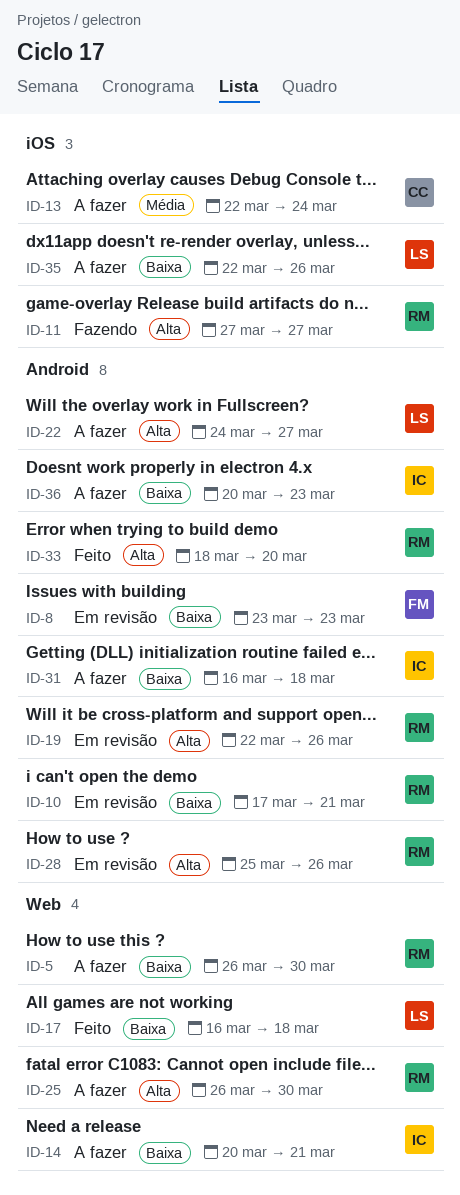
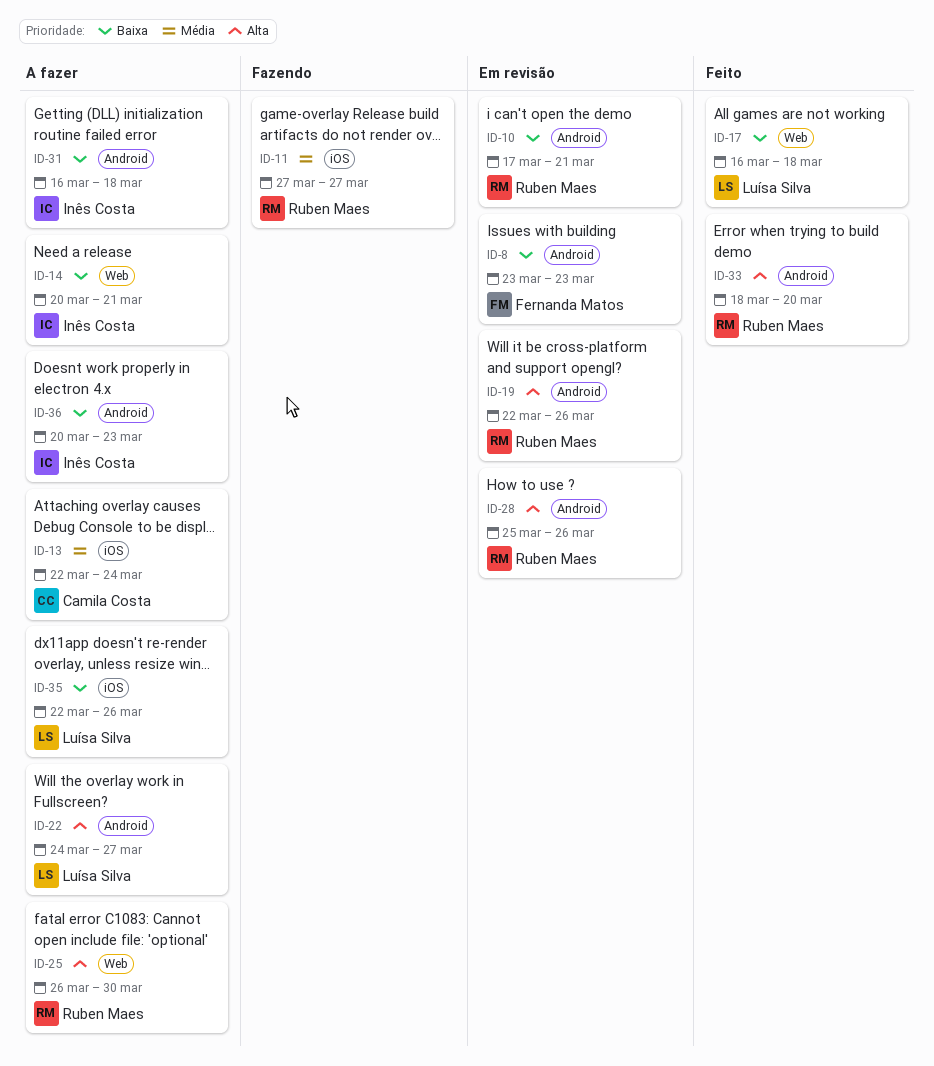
ID-5: present -> none
ID-11, priority: Alta -> Média

